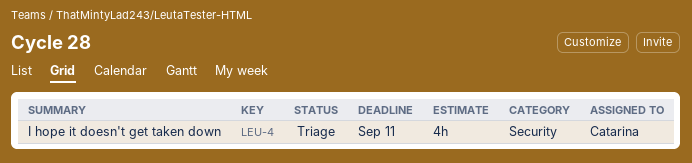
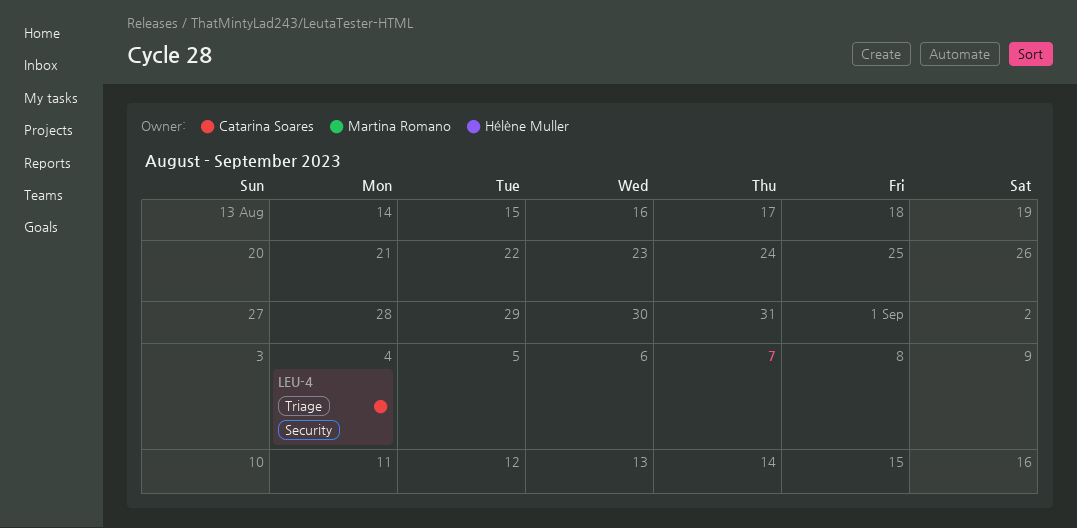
LEU-4, due: Sep 11 -> Sep 4

